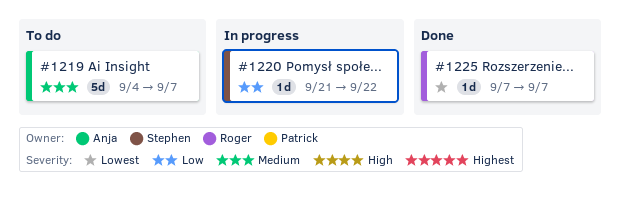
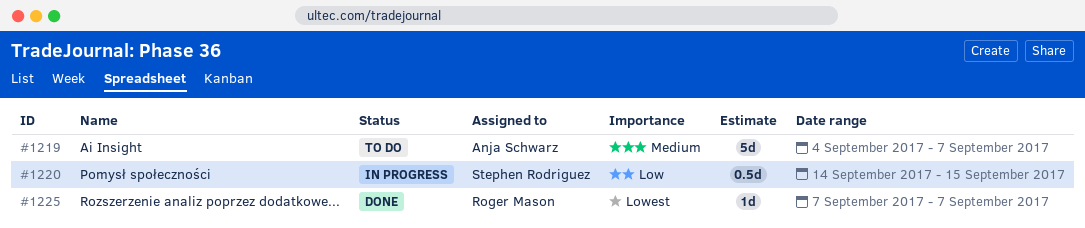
#1220, estimate: 1d -> 0.5d
#1220, start: Sep 21 -> Sep 14
#1220, due: Sep 22 -> Sep 15

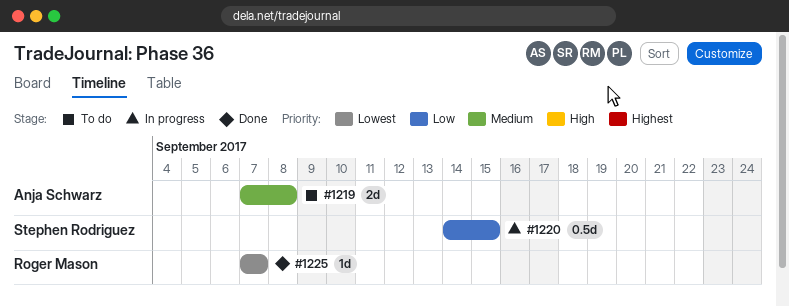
#1219, estimate: 5d -> 2d
#1219, start: Sep 4 -> Sep 7
#1219, due: Sep 7 -> Sep 8

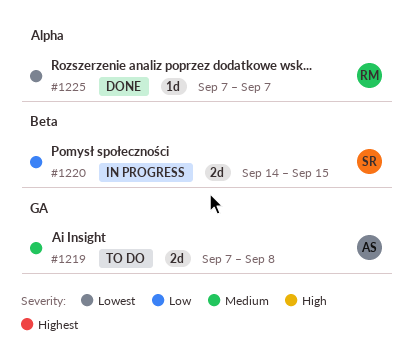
#1220, estimate: 0.5d -> 2d

